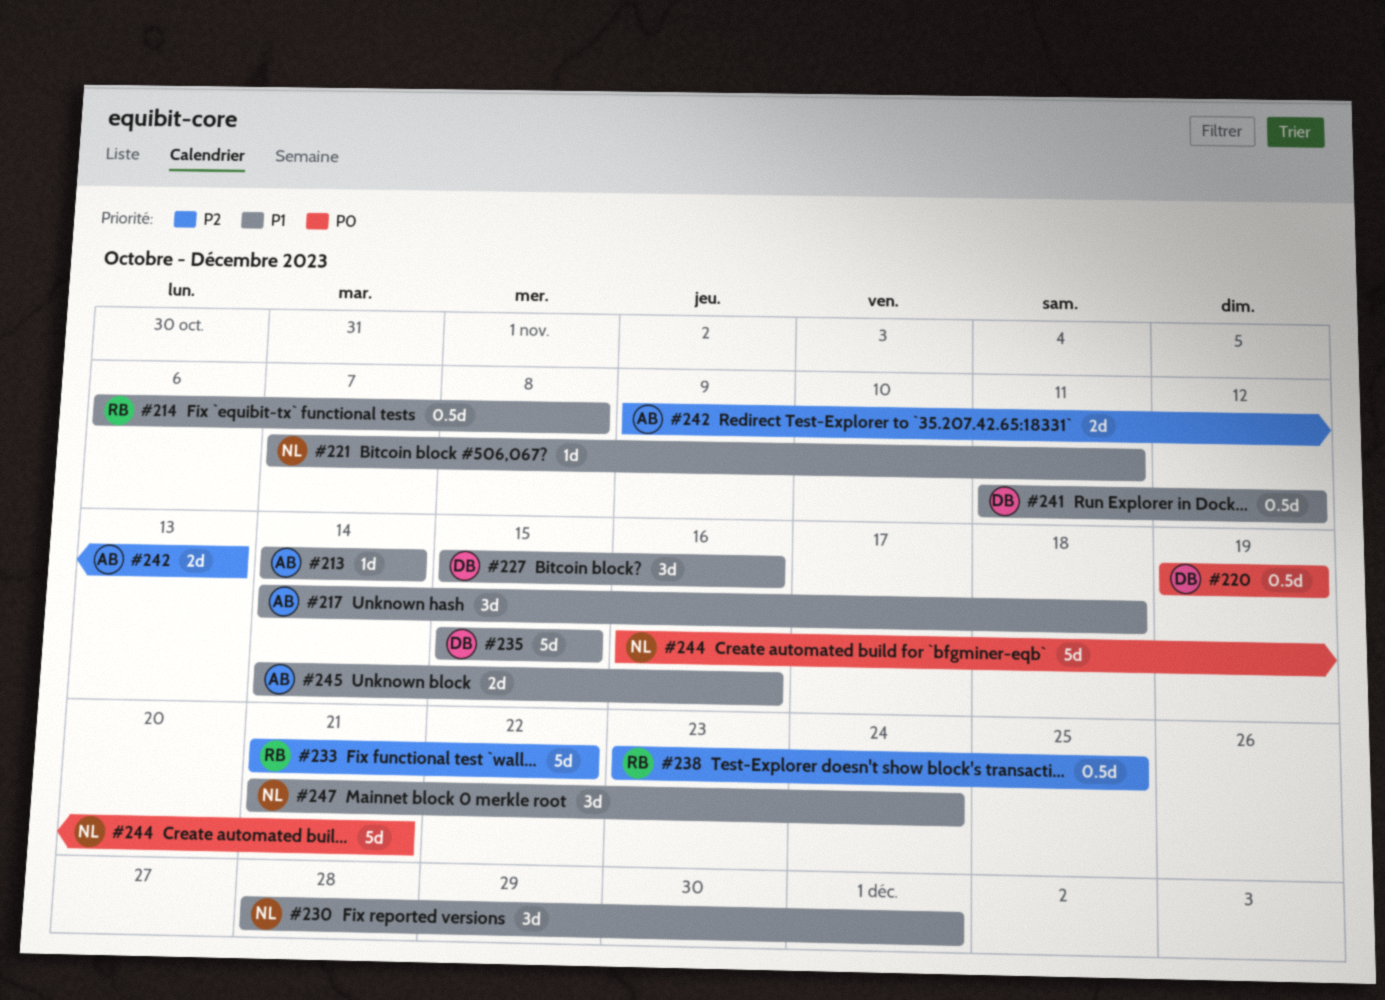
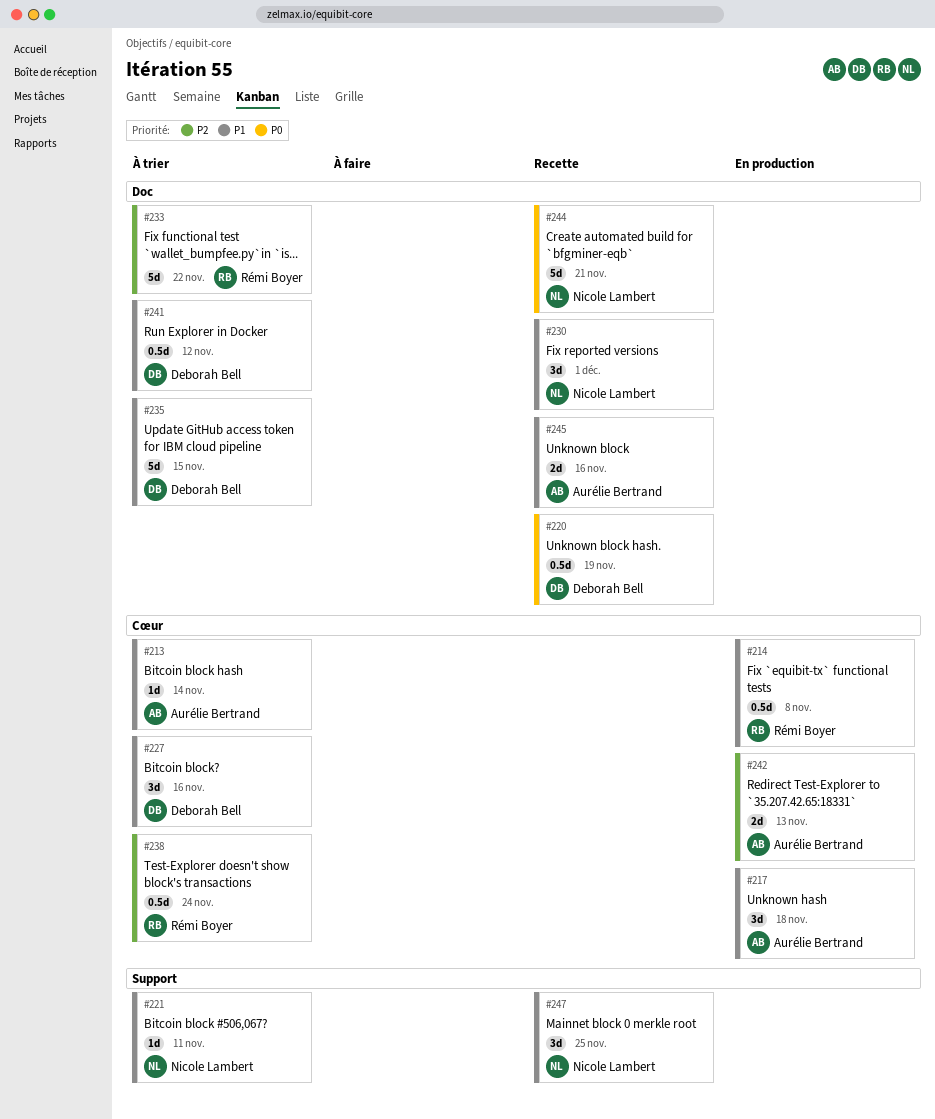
#238, due: Nov 25 -> Nov 24
#247, due: Nov 24 -> Nov 25

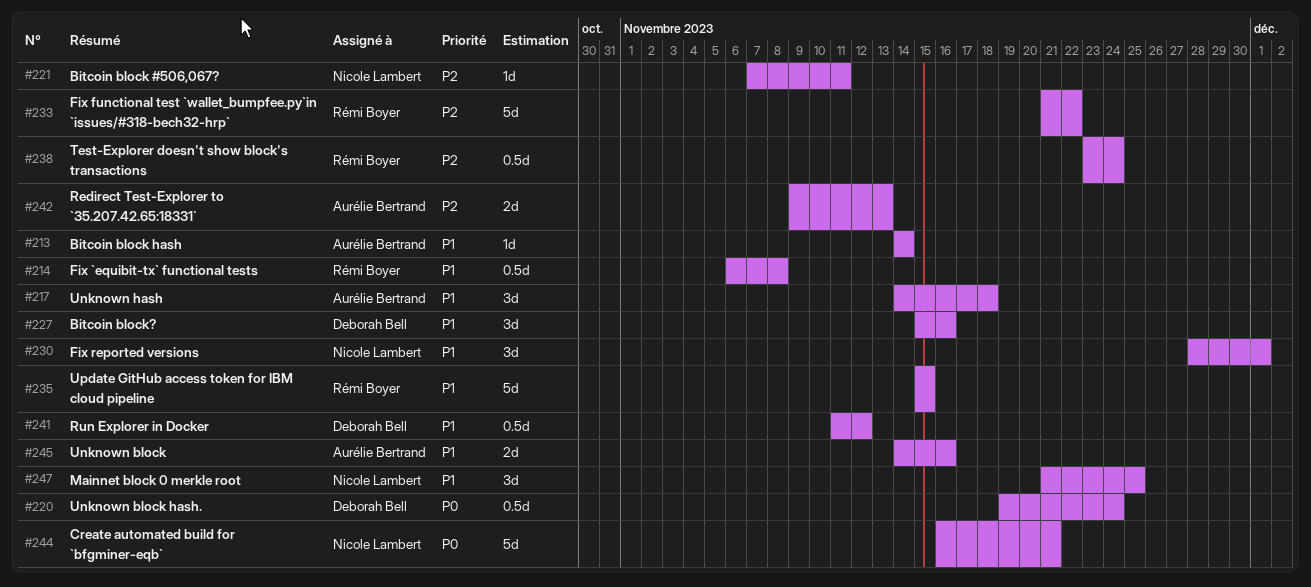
#220, due: Nov 19 -> Nov 24
#221, priority: P1 -> P2
#235, owner: Deborah Bell -> Rémi Boyer

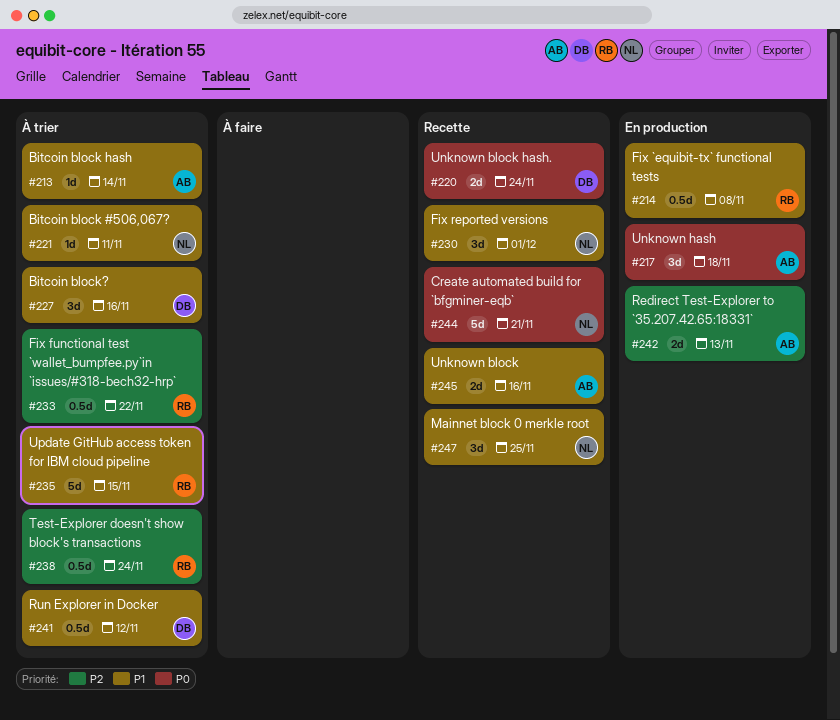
#217, priority: P1 -> P0
#220, estimate: 0.5d -> 2d
#221, priority: P2 -> P1
#233, estimate: 5d -> 0.5d

